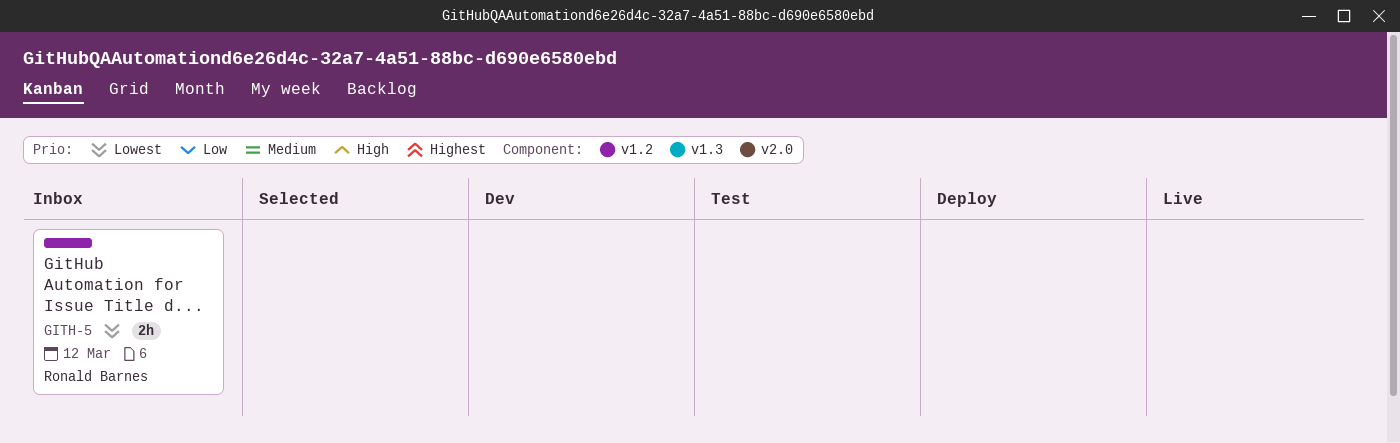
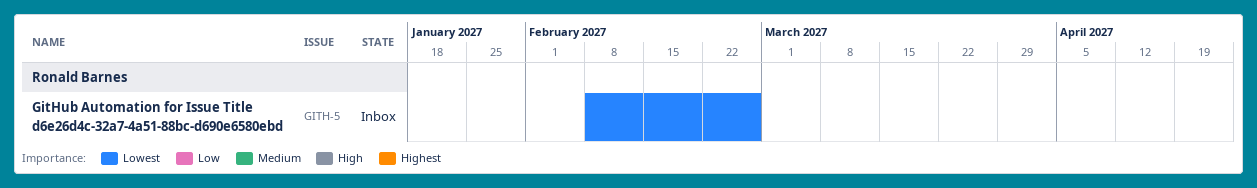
GITH-5, due: Mar 12 -> Feb 26

